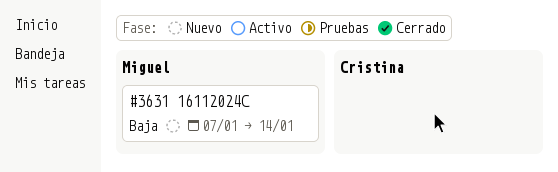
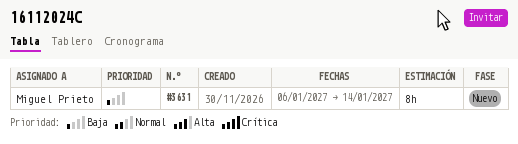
#3631, start: Jan 7 -> Jan 6

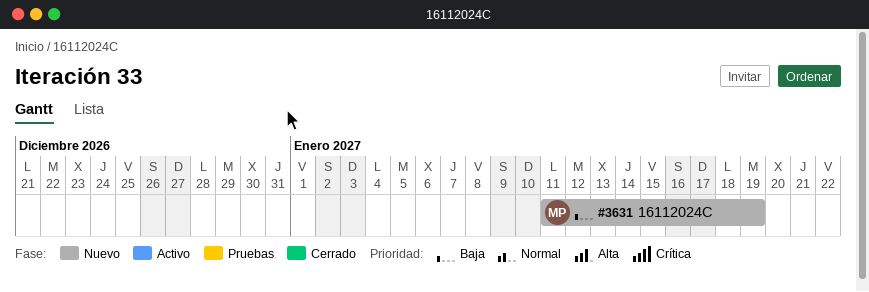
#3631, start: Jan 6 -> Jan 11
#3631, due: Jan 14 -> Jan 19

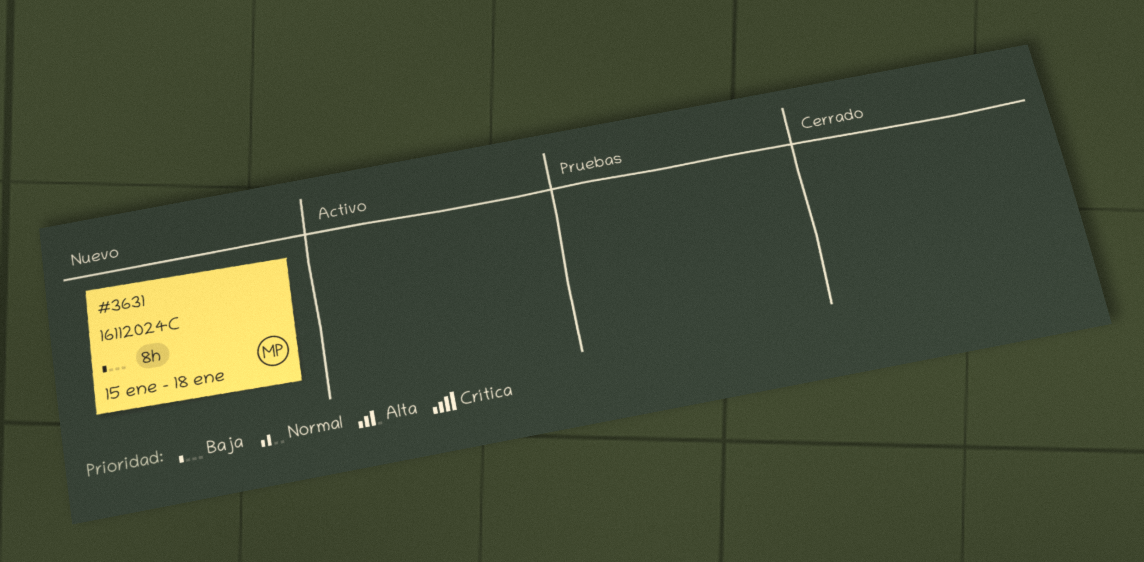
#3631, start: Jan 11 -> Jan 15
#3631, due: Jan 19 -> Jan 18

